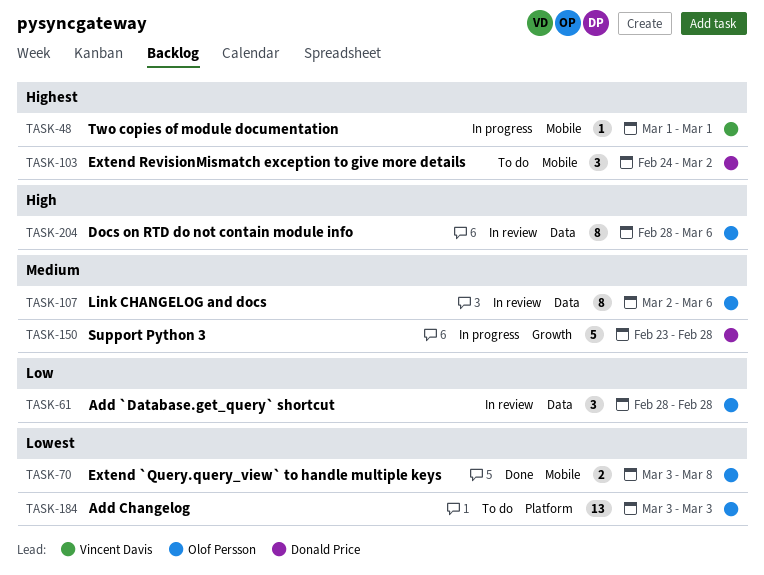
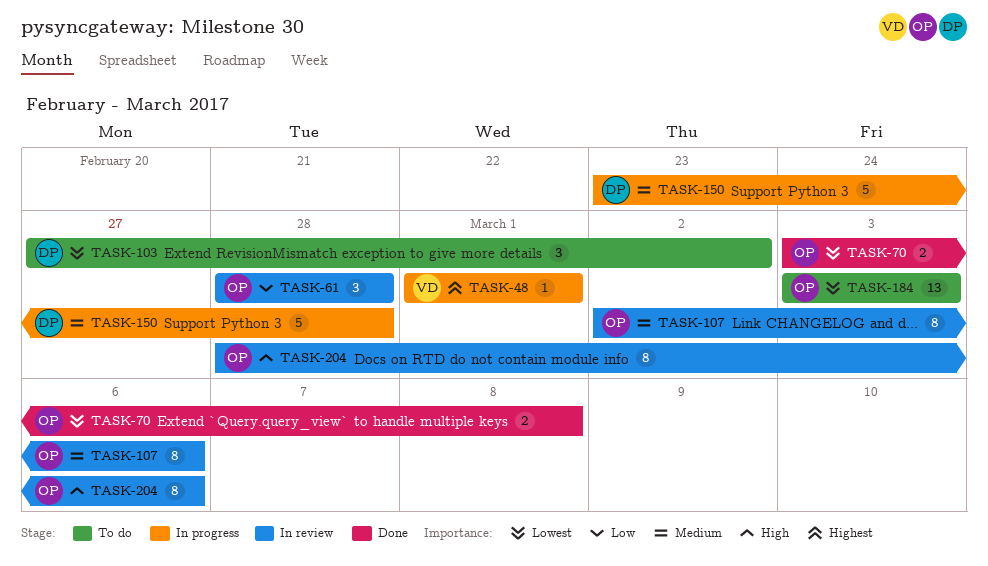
TASK-103, priority: Highest -> Lowest
TASK-103, start: Feb 24 -> Feb 27

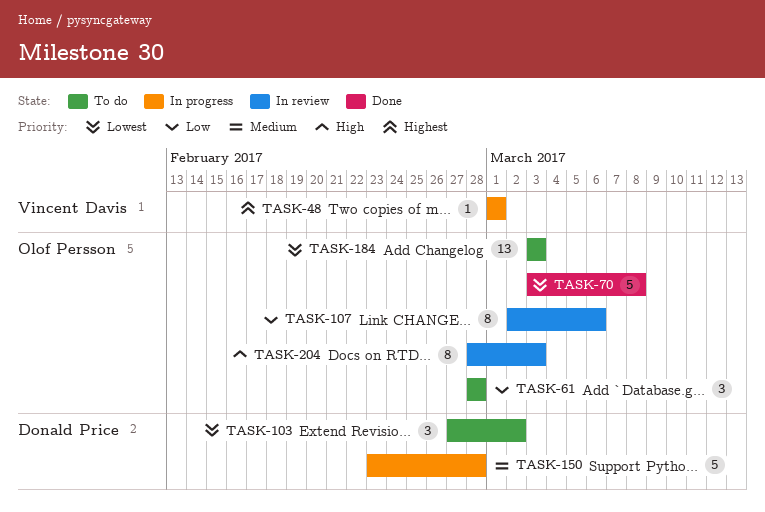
TASK-61, status: In review -> To do
TASK-70, estimate: 2 -> 5
TASK-107, priority: Medium -> Low
TASK-204, due: Mar 6 -> Mar 3

